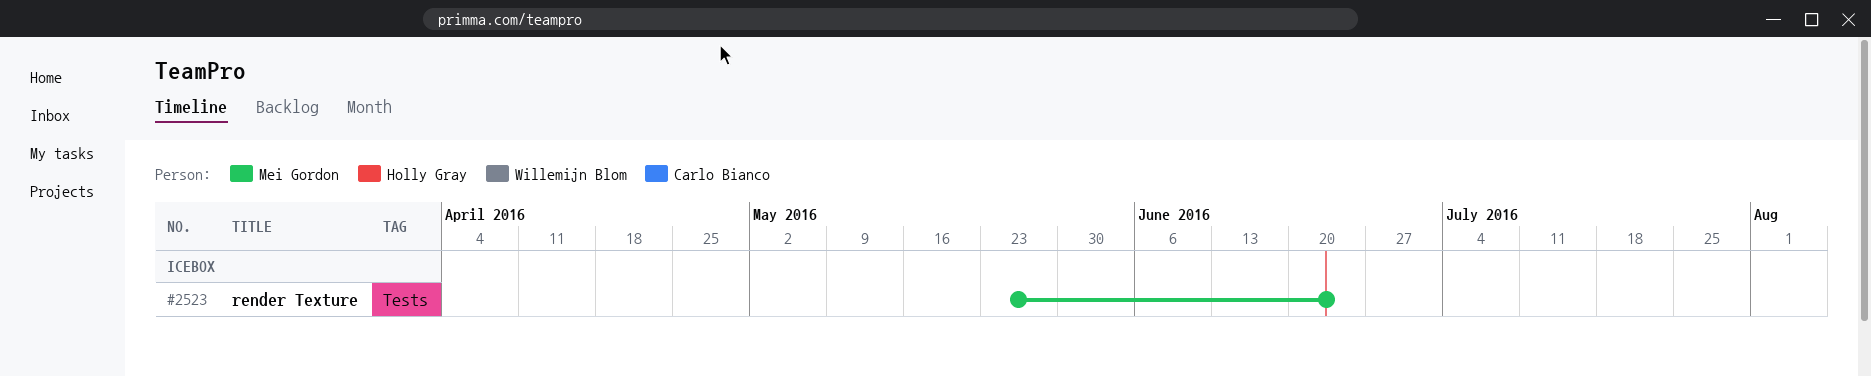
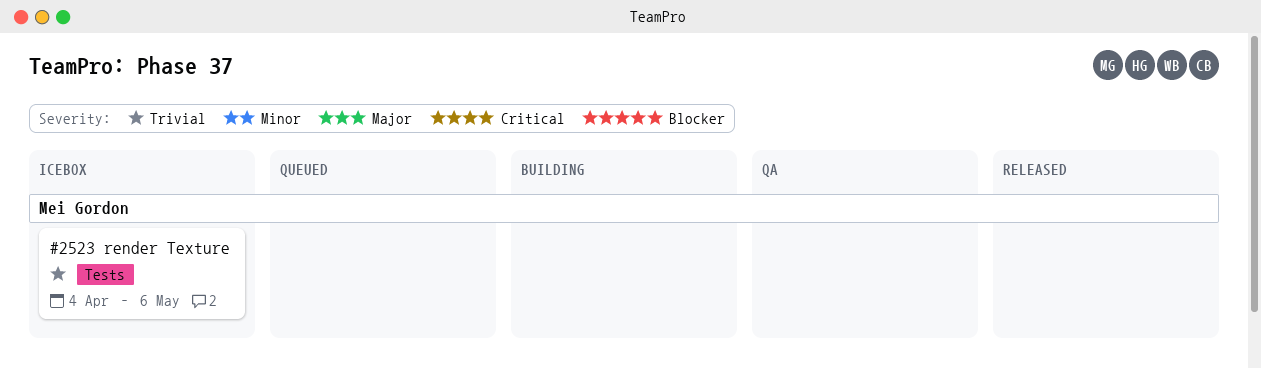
#2523, start: May 23 -> Apr 4
#2523, due: Jun 24 -> May 6

